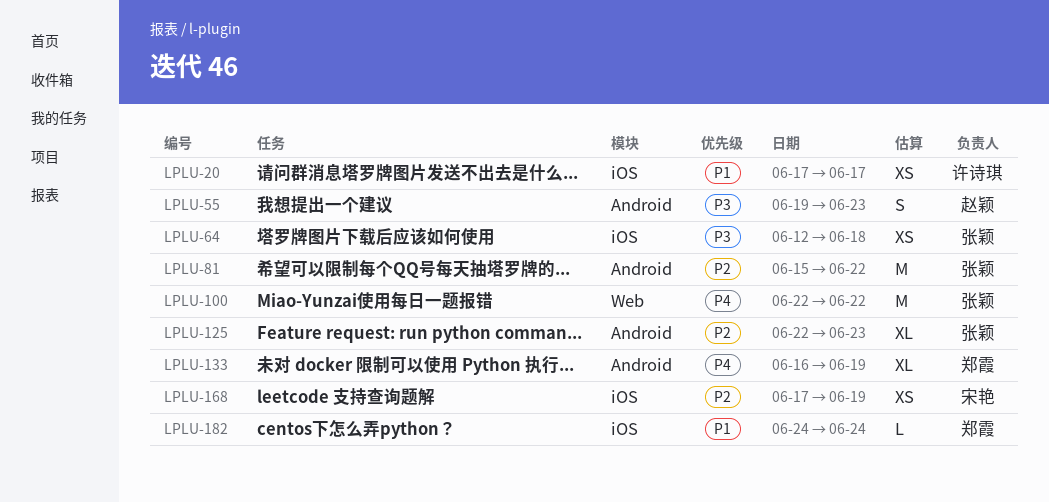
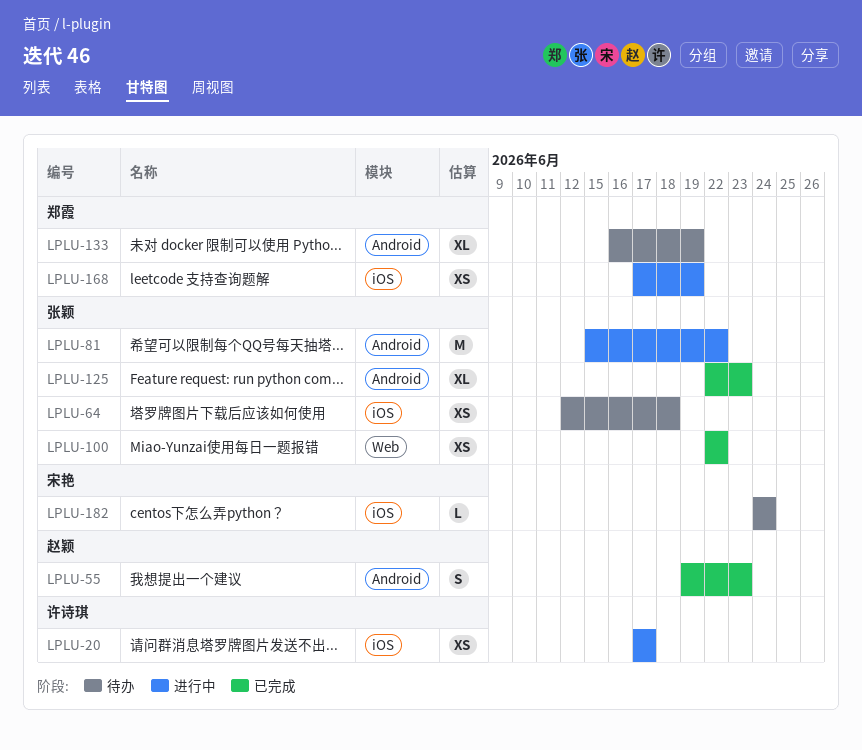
LPLU-100, estimate: M -> XS
LPLU-168, owner: 宋艳 -> 郑霞
LPLU-182, owner: 郑霞 -> 宋艳

